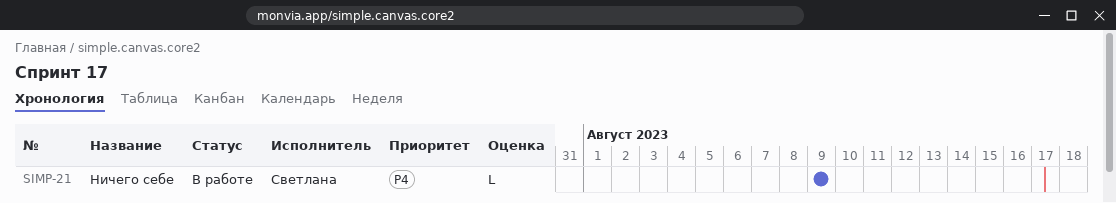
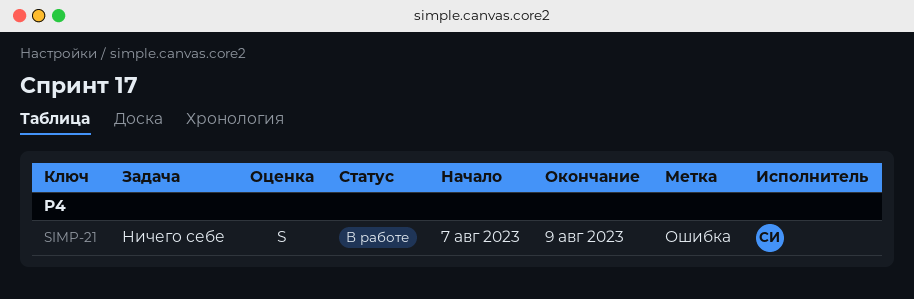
SIMP-21, estimate: L -> S
SIMP-21, start: Aug 9 -> Aug 7

